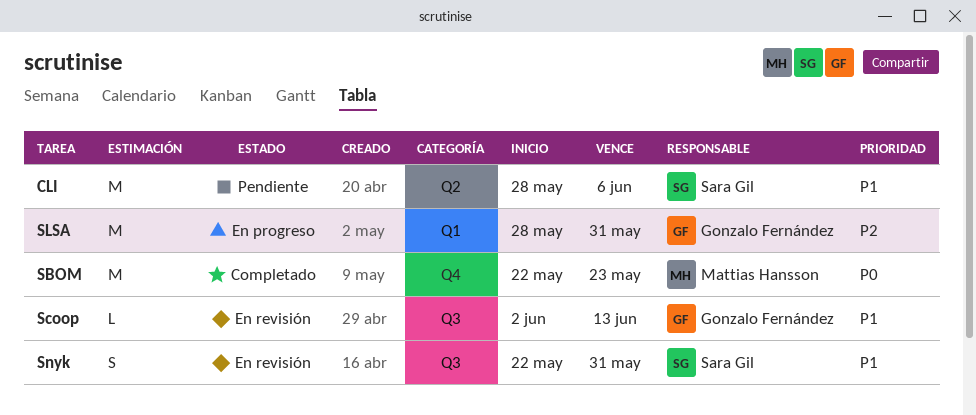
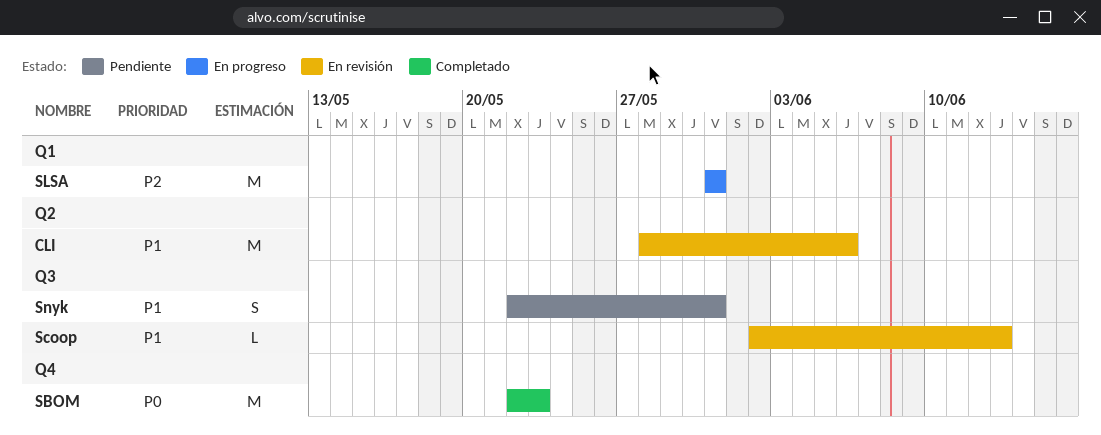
CLI, status: Pendiente -> En revisión
SLSA, start: May 28 -> May 31
Snyk, status: En revisión -> Pendiente

